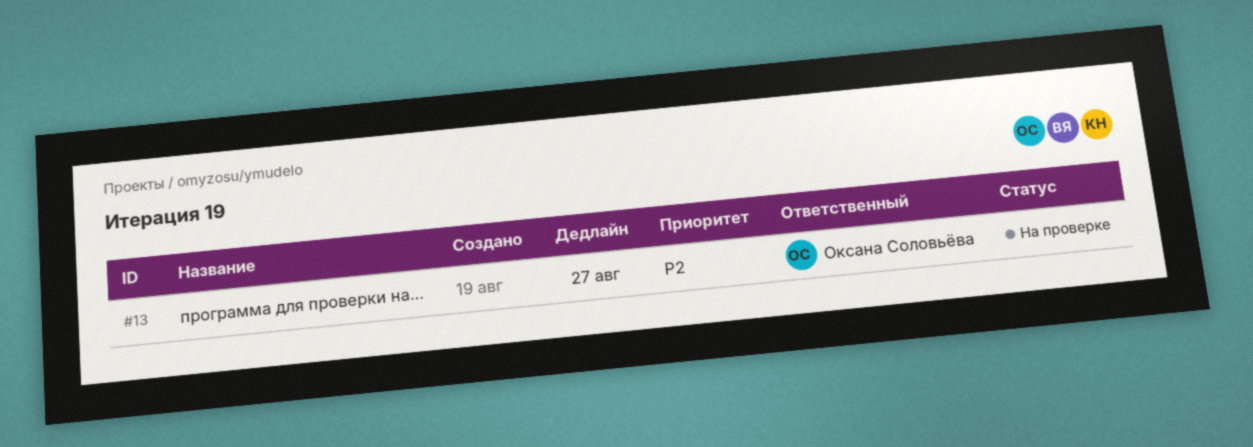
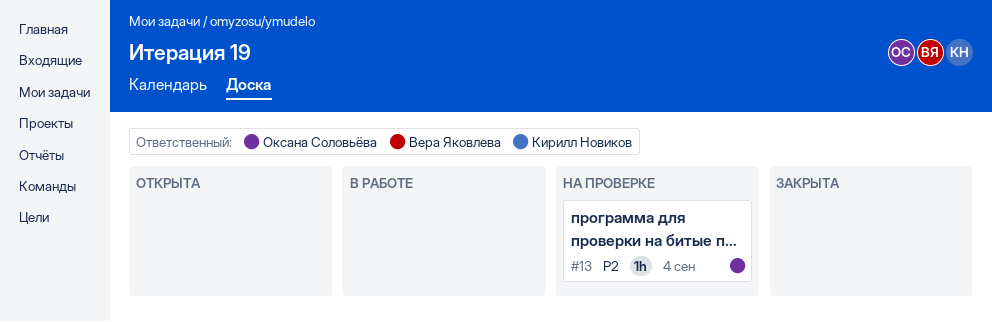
#13, due: Aug 27 -> Sep 4

